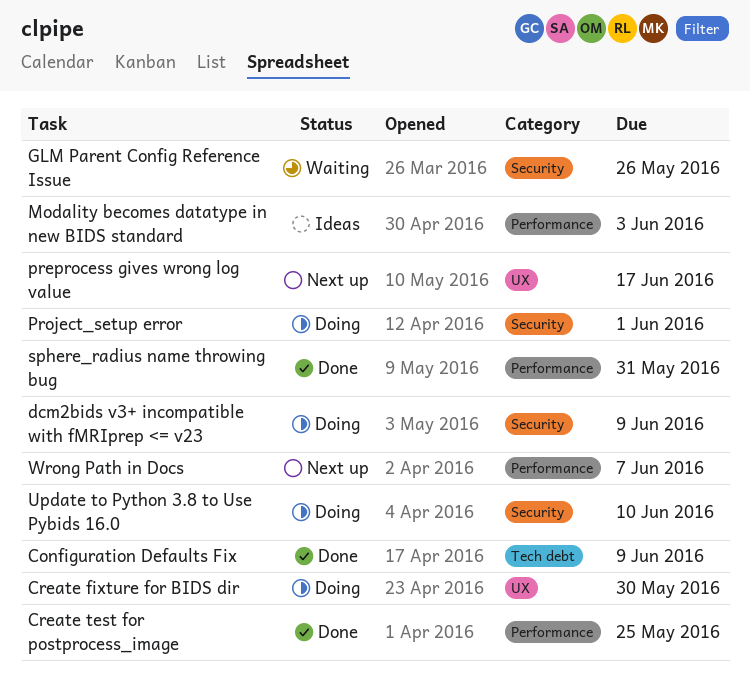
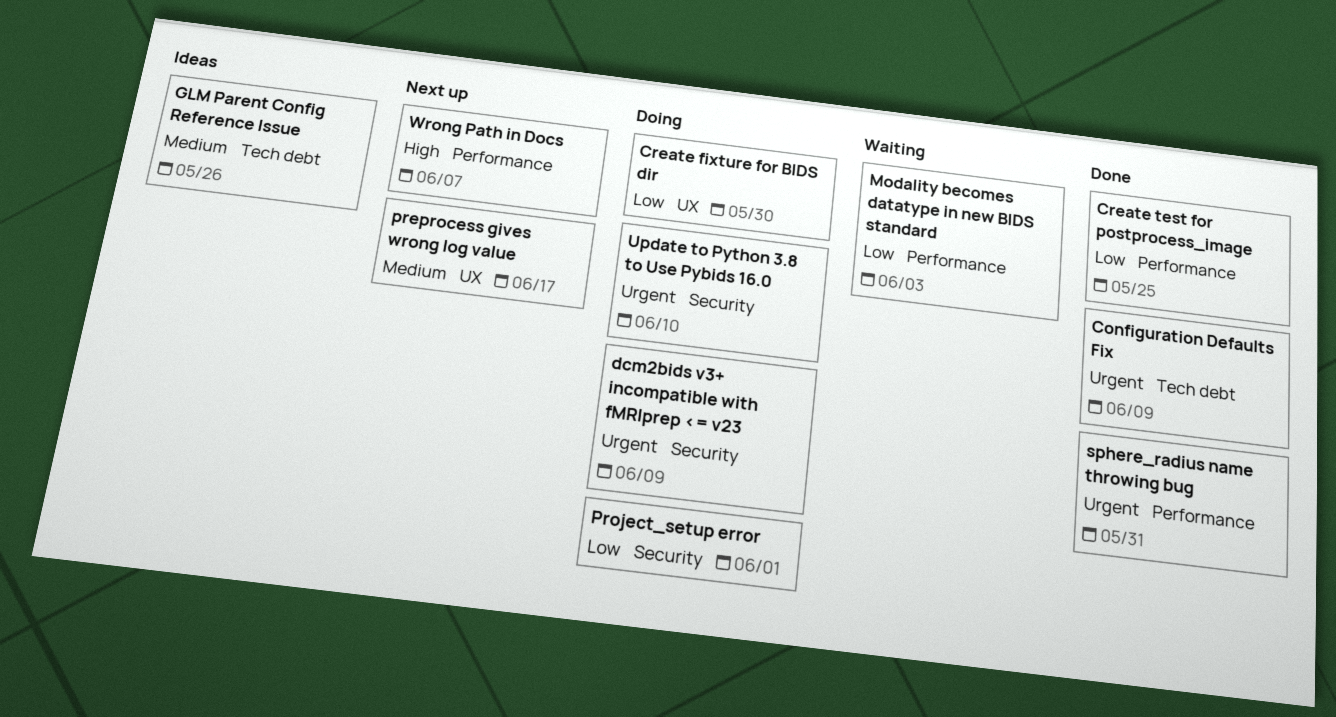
GLM Parent Config Reference Issue, status: Waiting -> Ideas
GLM Parent Config Reference Issue, label: Security -> Tech debt
Modality becomes datatype in new BIDS standard, status: Ideas -> Waiting

